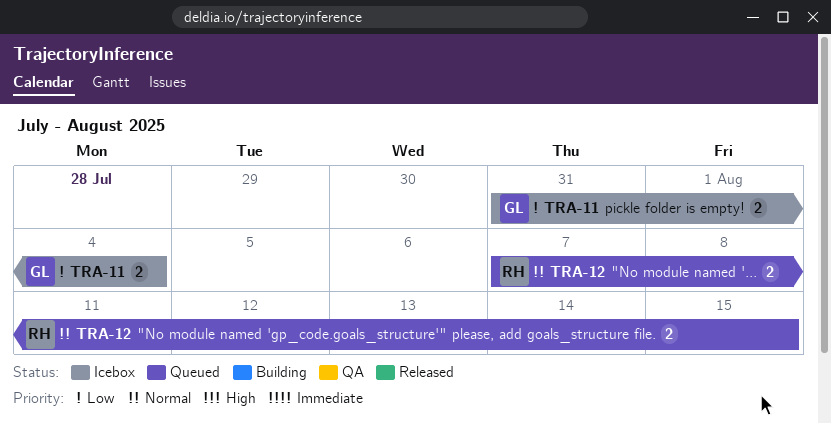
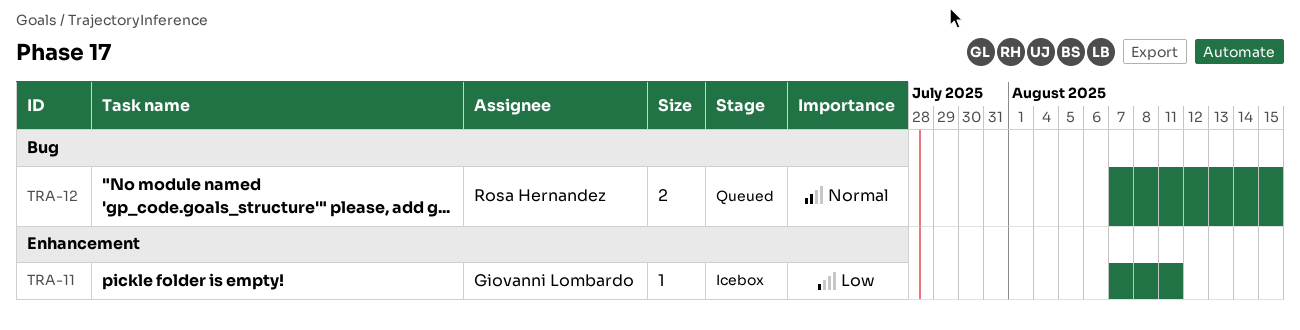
TRA-11, estimate: 2 -> 1
TRA-11, start: Jul 31 -> Aug 7
TRA-11, due: Aug 4 -> Aug 11

